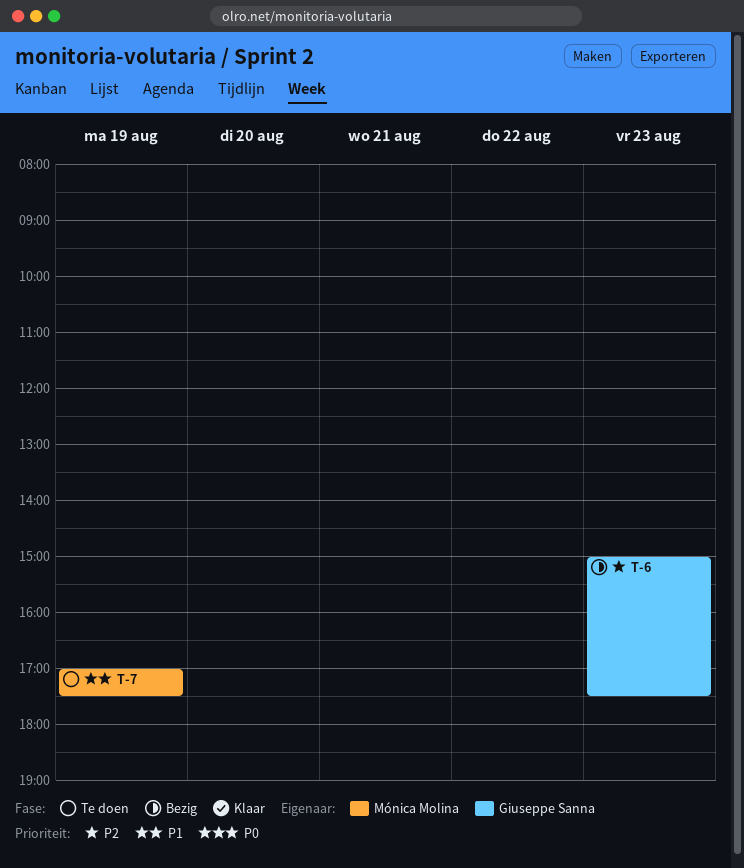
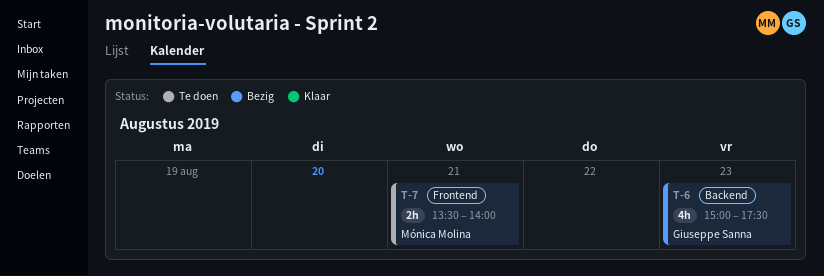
T-7, day: Aug 19 -> Aug 21
T-7, begins: 17:00 -> 13:30
T-7, ends: 17:30 -> 14:00

